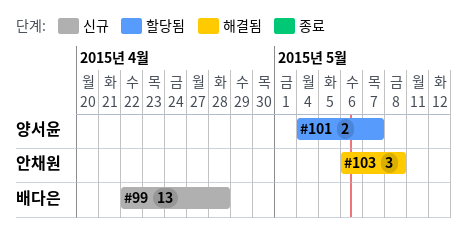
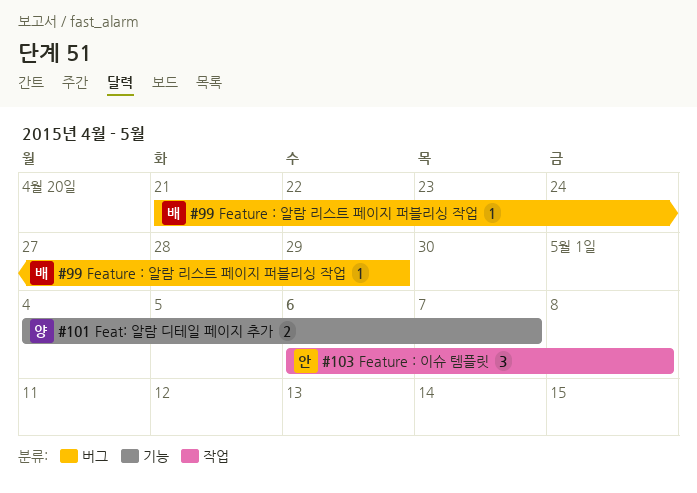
#99, estimate: 13 -> 1
#99, start: Apr 22 -> Apr 21
#99, due: Apr 28 -> Apr 29

